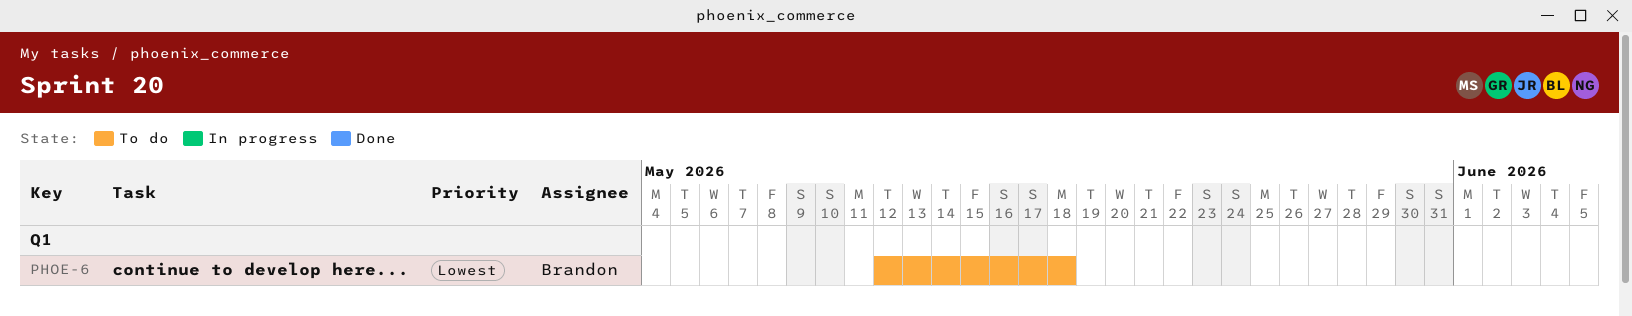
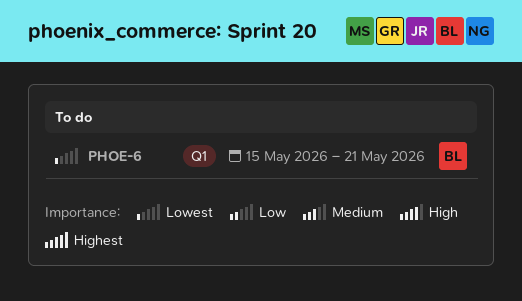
PHOE-6, start: May 12 -> May 15
PHOE-6, due: May 18 -> May 21

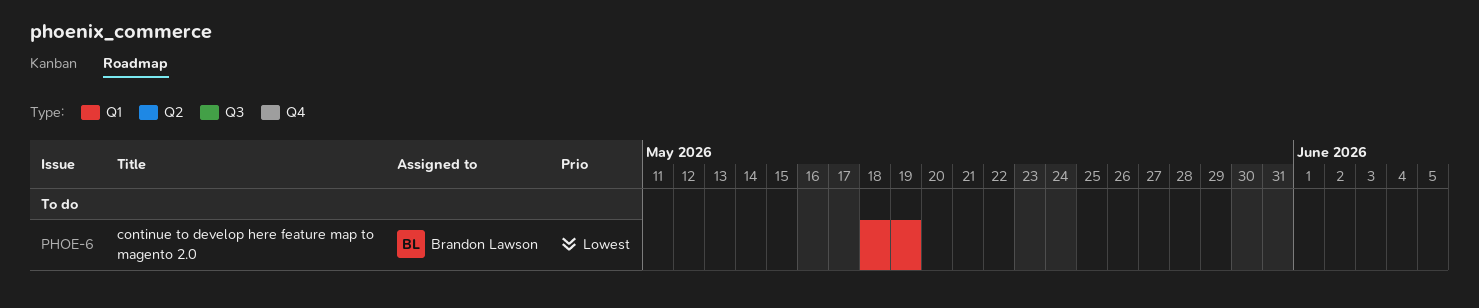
PHOE-6, start: May 15 -> May 18
PHOE-6, due: May 21 -> May 19

